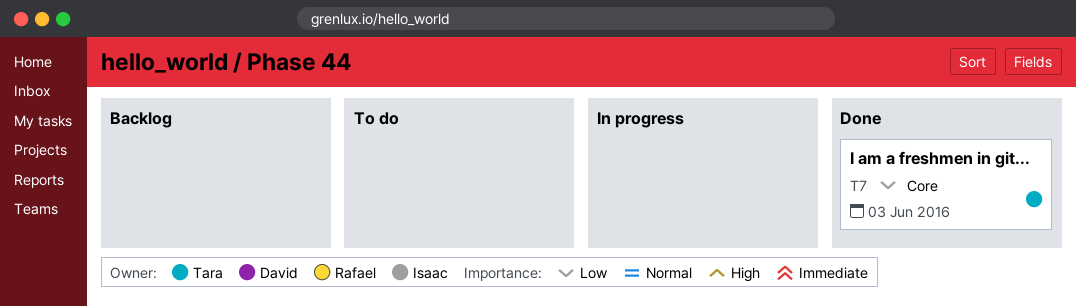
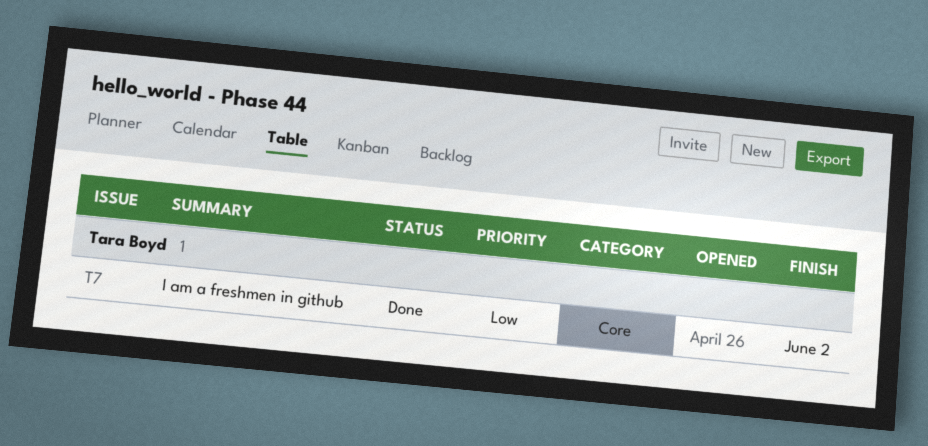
T7, due: Jun 3 -> Jun 2

